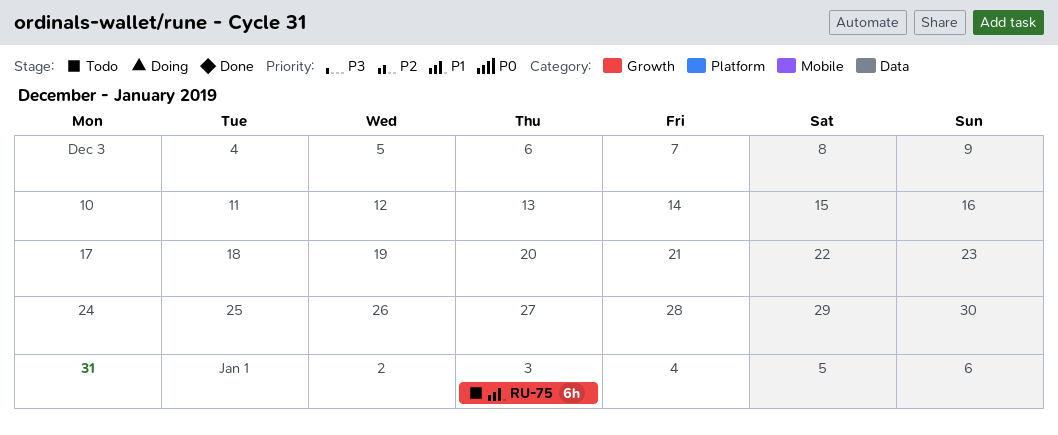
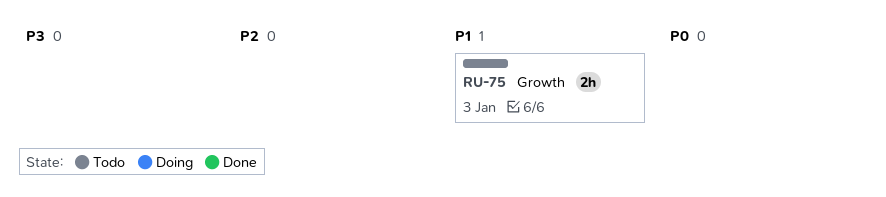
RU-75, estimate: 6h -> 2h

